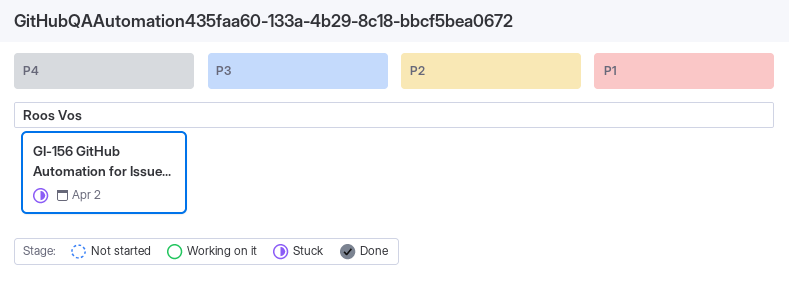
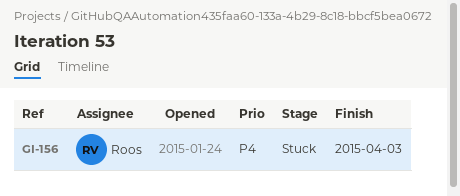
GI-156, due: Apr 2 -> Apr 3

